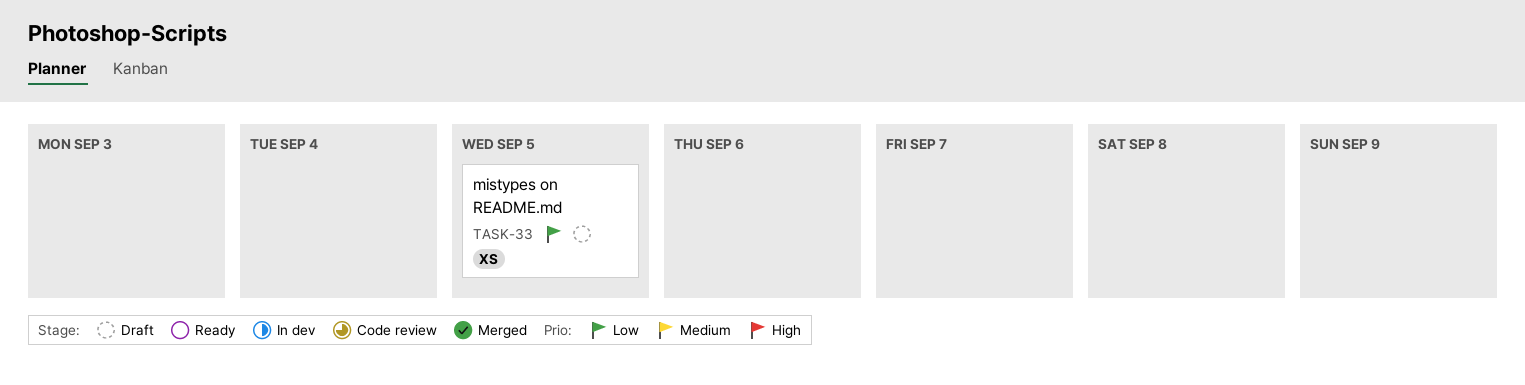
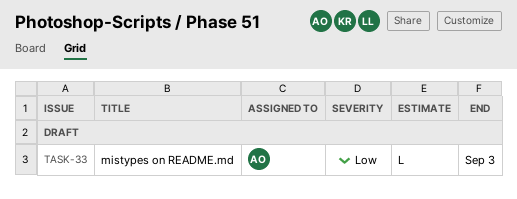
TASK-33, estimate: XS -> L
TASK-33, due: Sep 5 -> Sep 3

